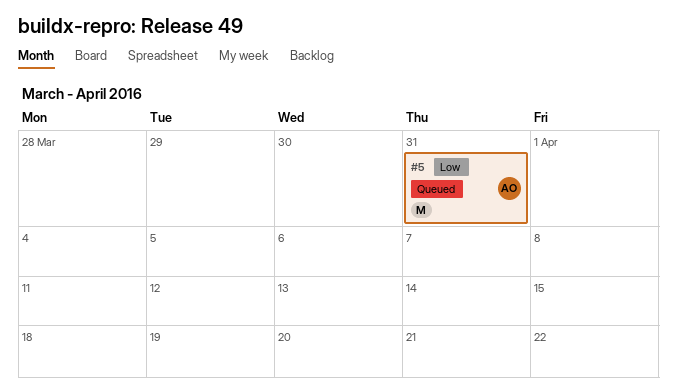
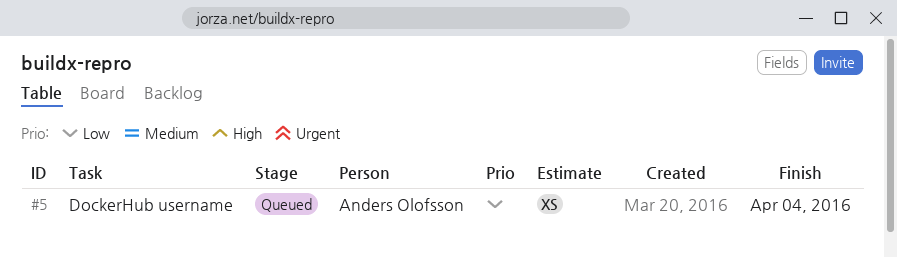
#5, estimate: M -> XS
#5, due: Mar 31 -> Apr 4

